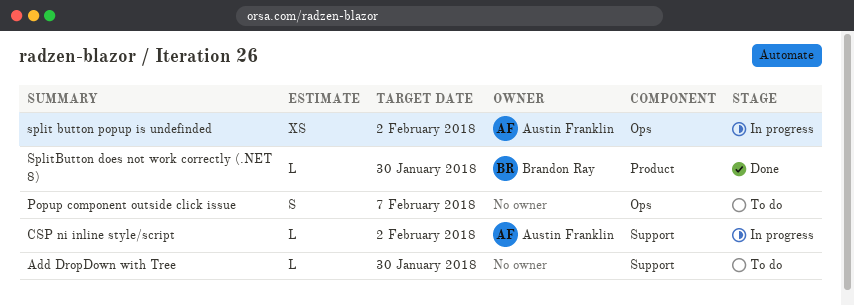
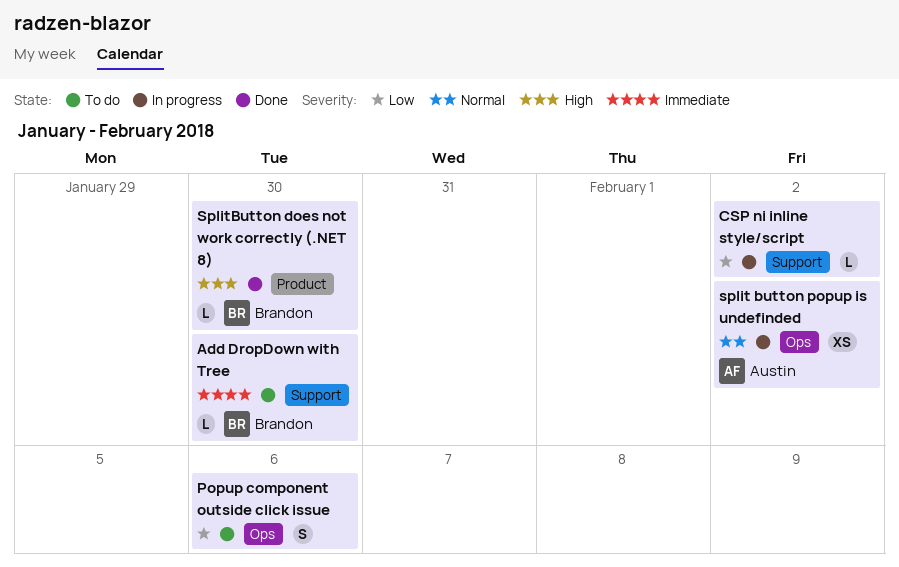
Add DropDown with Tree, owner: none -> Brandon Ray
CSP ni inline style/script, owner: Austin Franklin -> none
Popup component outside click issue, due: Feb 7 -> Feb 6

